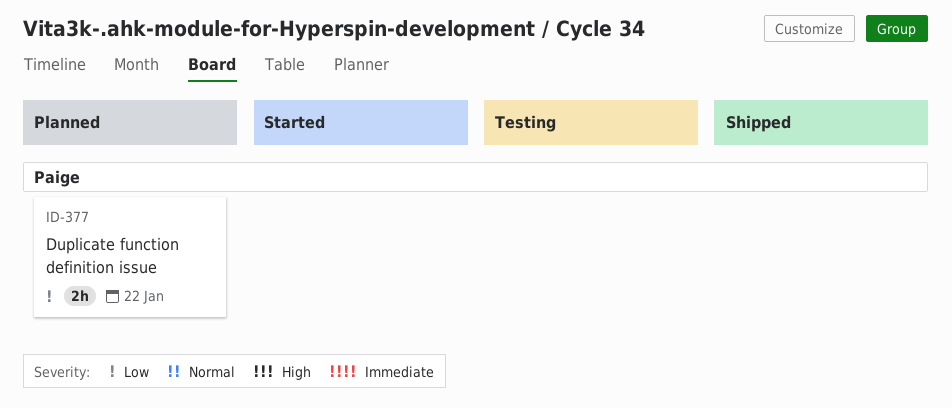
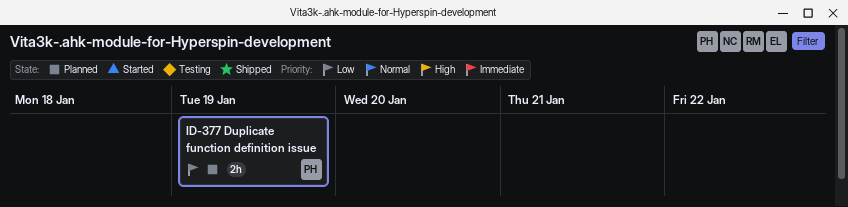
ID-377, due: Jan 22 -> Jan 19

